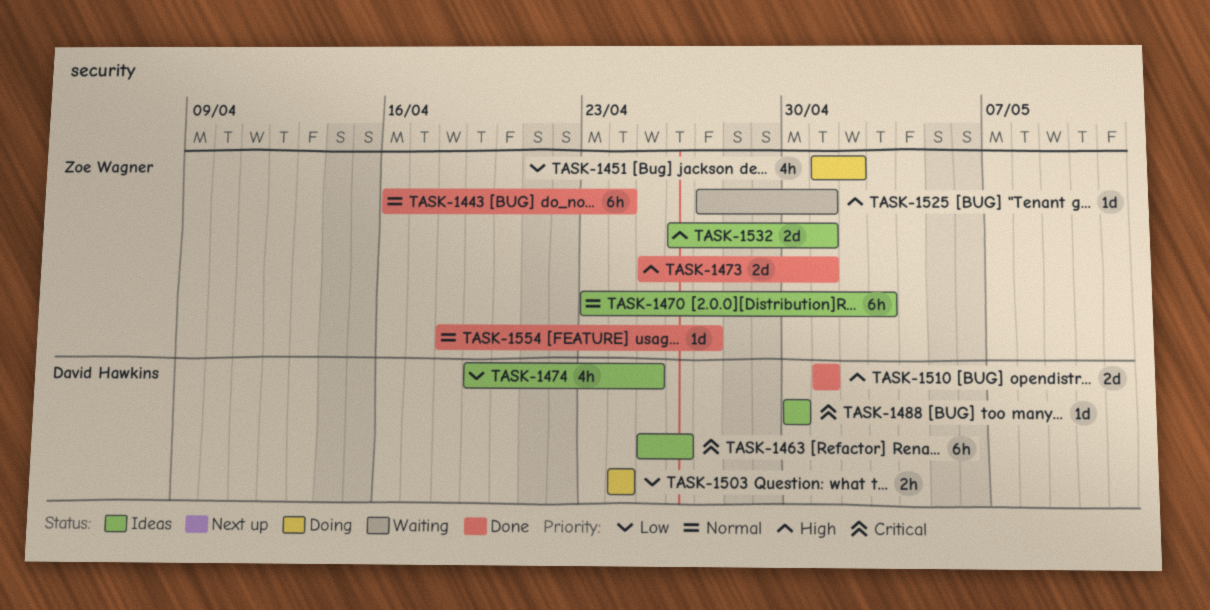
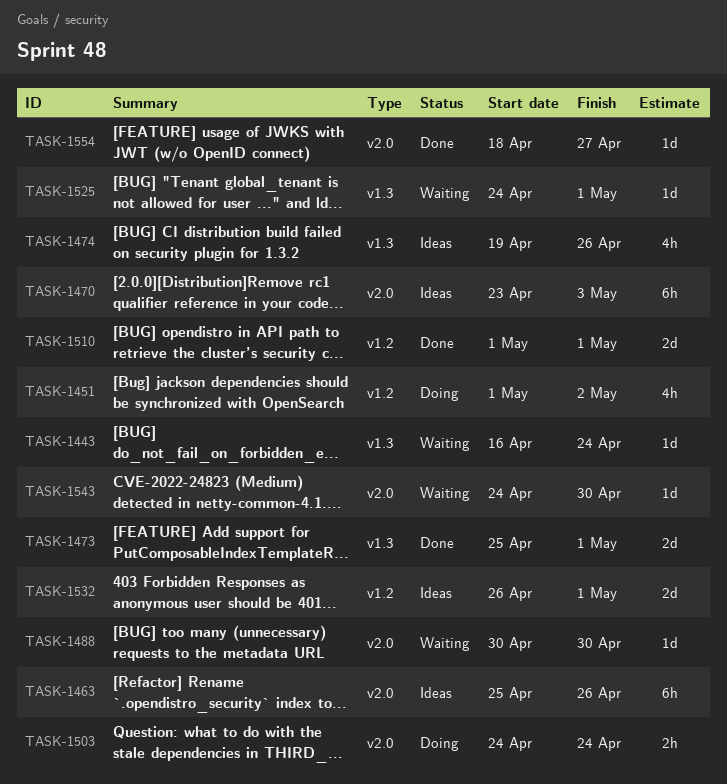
TASK-1443, status: Done -> Waiting
TASK-1443, estimate: 6h -> 1d
TASK-1474, due: Apr 25 -> Apr 26
TASK-1488, status: Ideas -> Waiting
TASK-1525, start: Apr 27 -> Apr 24
TASK-1543: none -> present

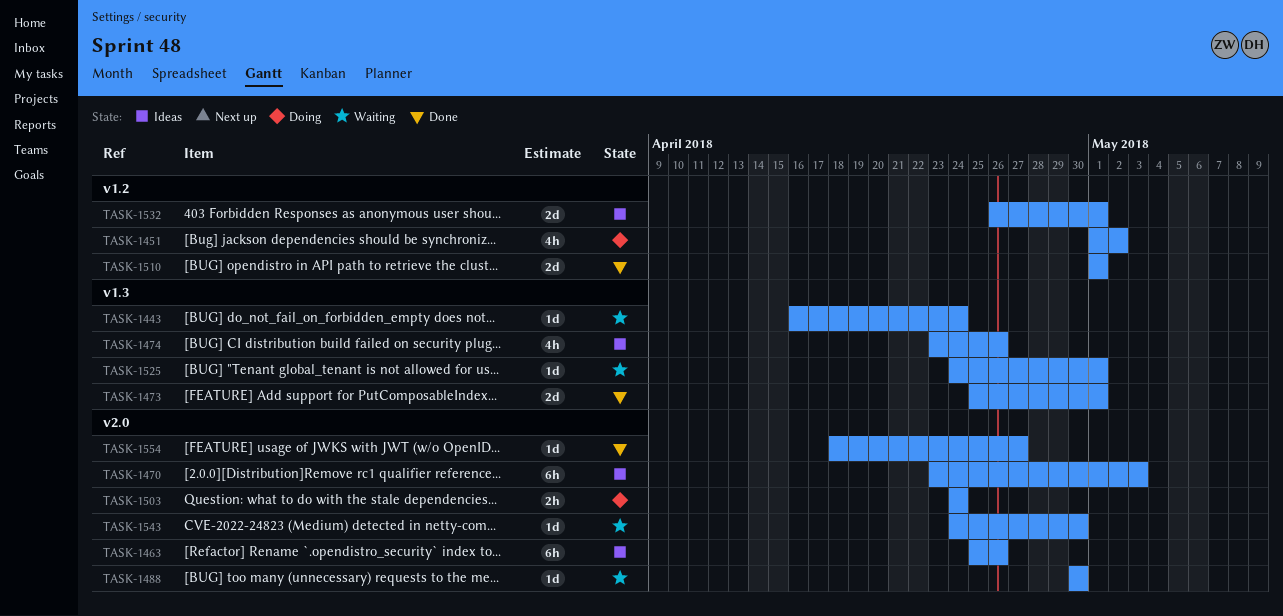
TASK-1474, start: Apr 19 -> Apr 23

